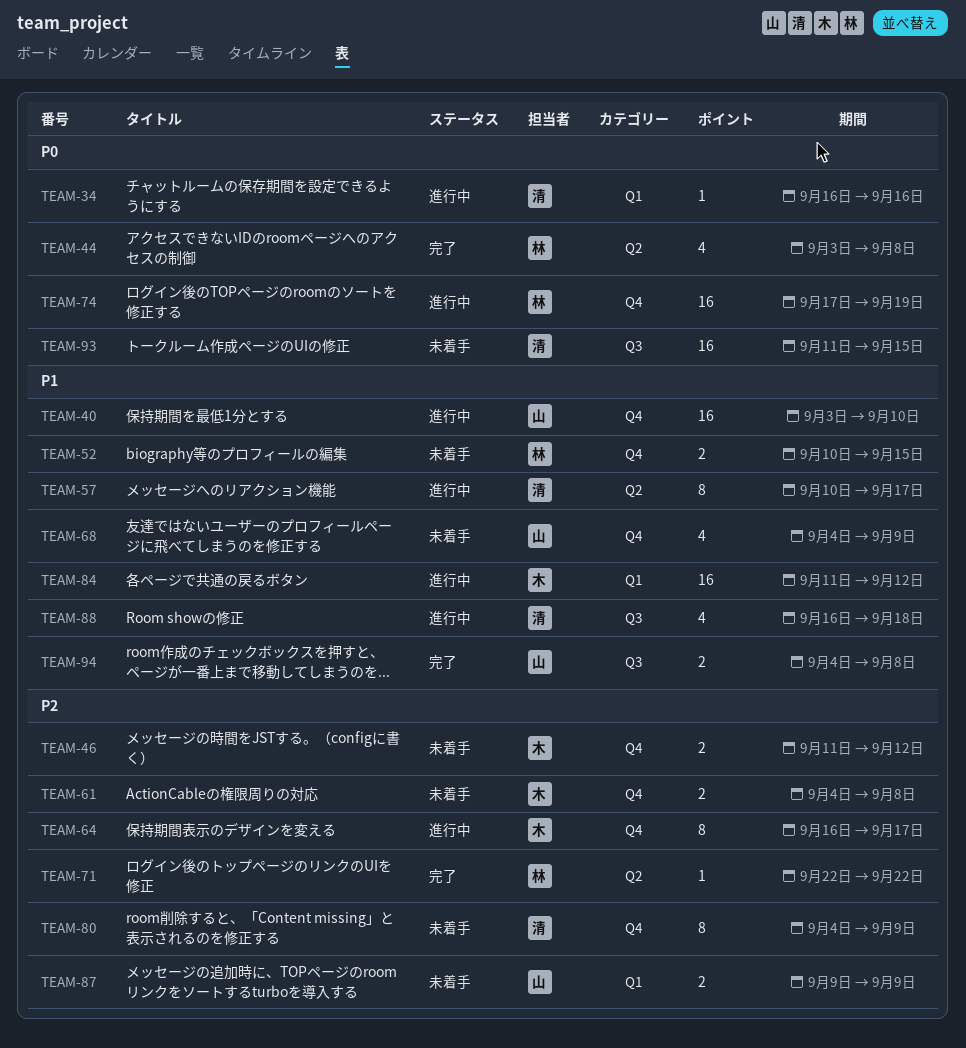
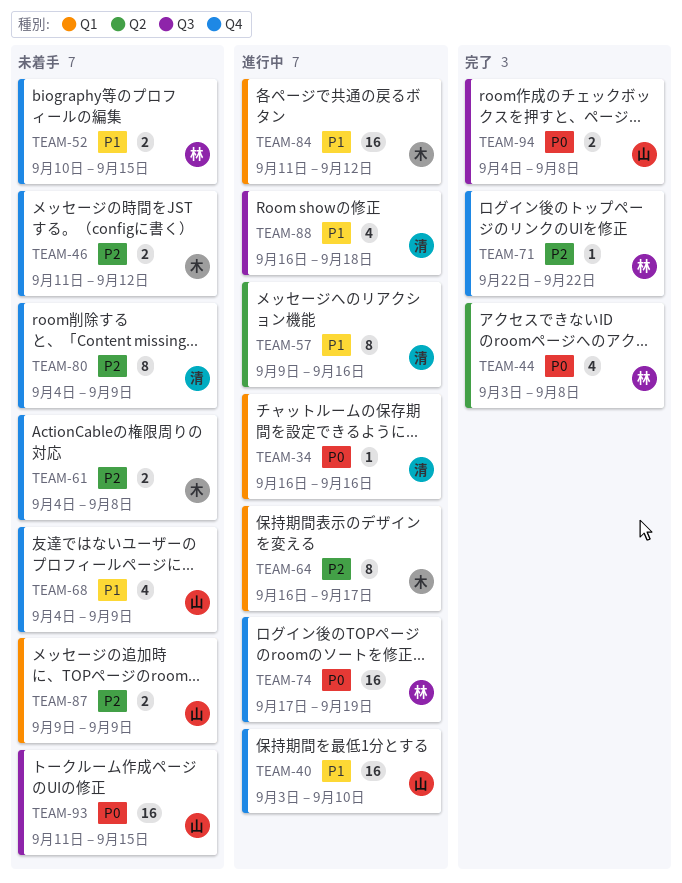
TEAM-57, start: Sep 10 -> Sep 9
TEAM-57, due: Sep 17 -> Sep 16
TEAM-64, label: Q4 -> Q1
TEAM-71, label: Q2 -> Q4
TEAM-93, owner: 清 -> 山
TEAM-94, priority: P1 -> P0

